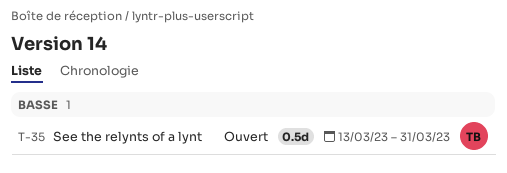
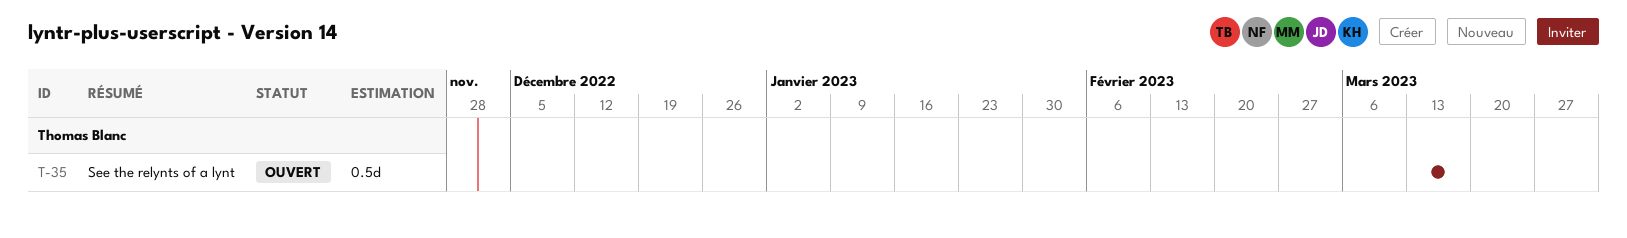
T-35, due: Mar 31 -> Mar 17

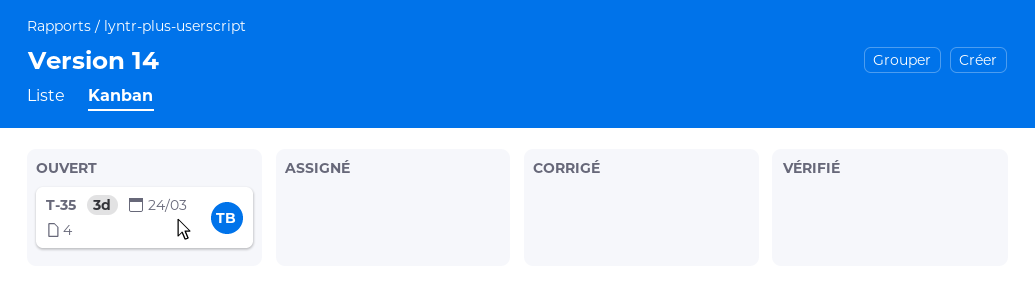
T-35, estimate: 0.5d -> 3d
T-35, due: Mar 17 -> Mar 24

